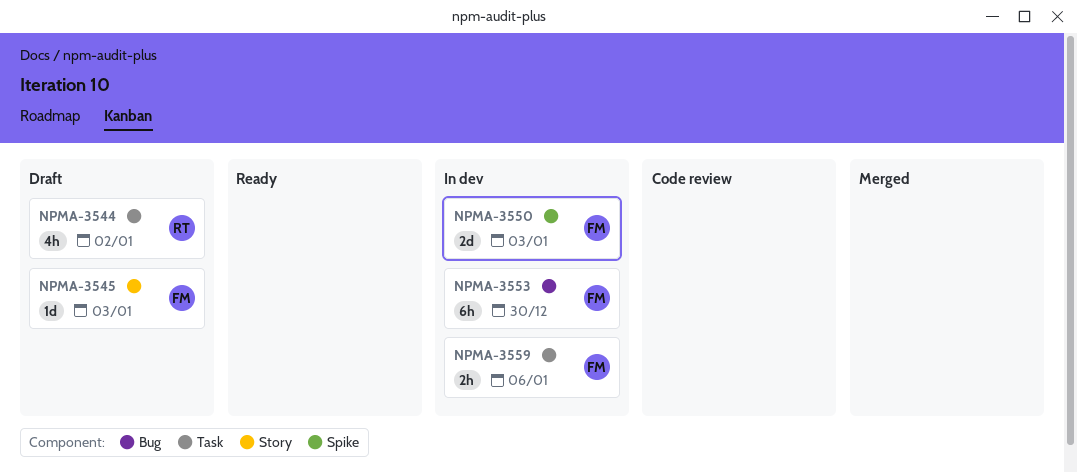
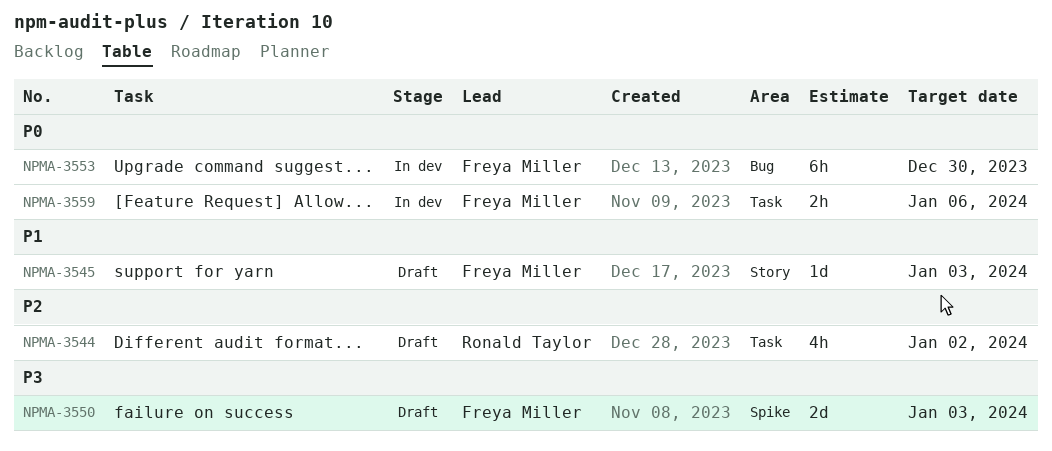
NPMA-3550, status: In dev -> Draft

